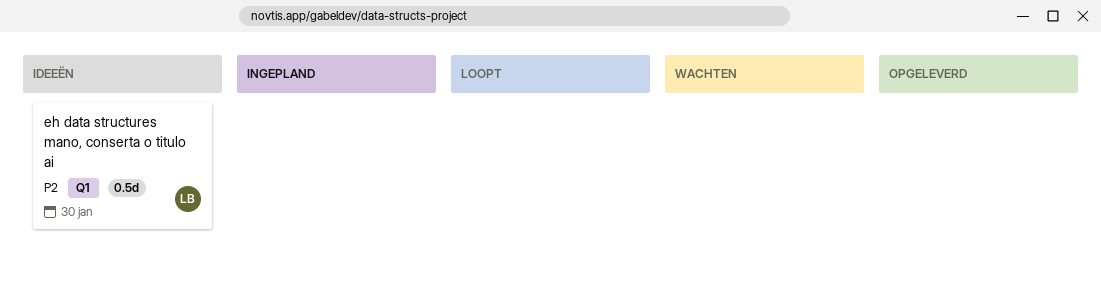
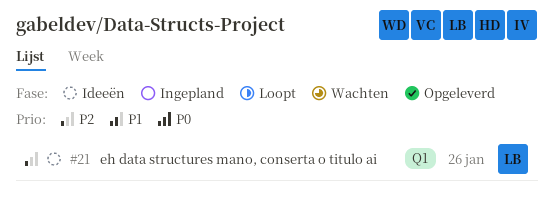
eh data structures mano, conserta o titulo ai, due: Jan 30 -> Jan 26

